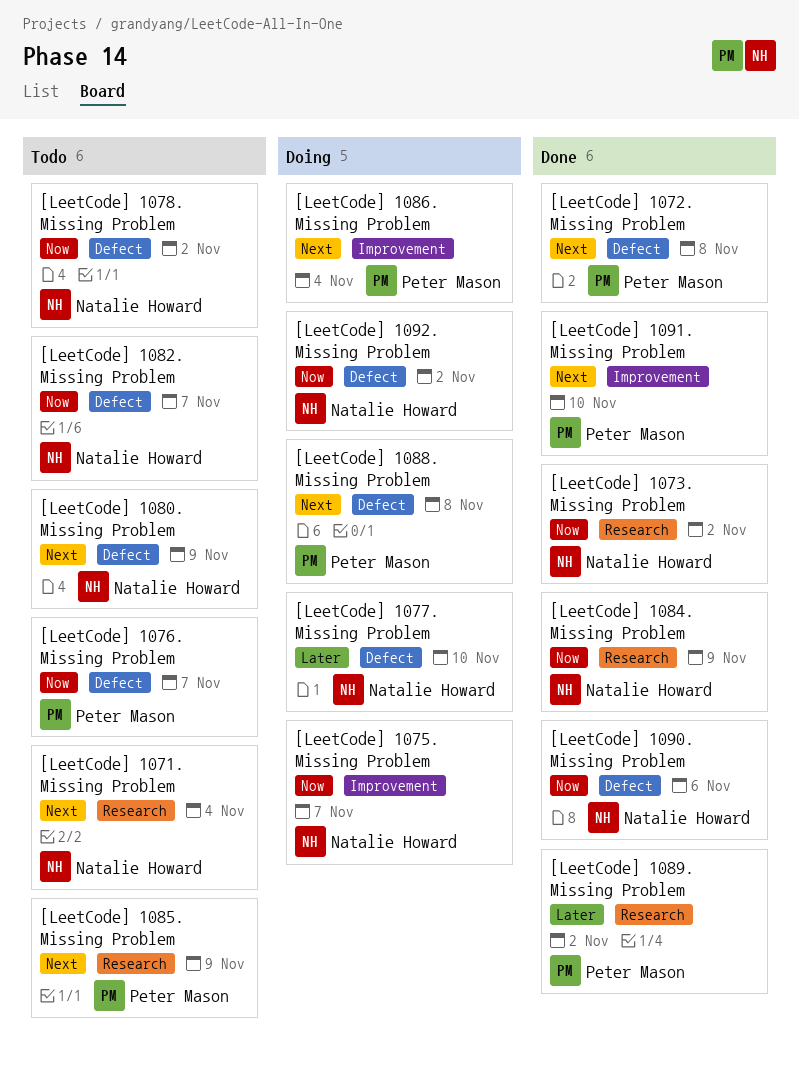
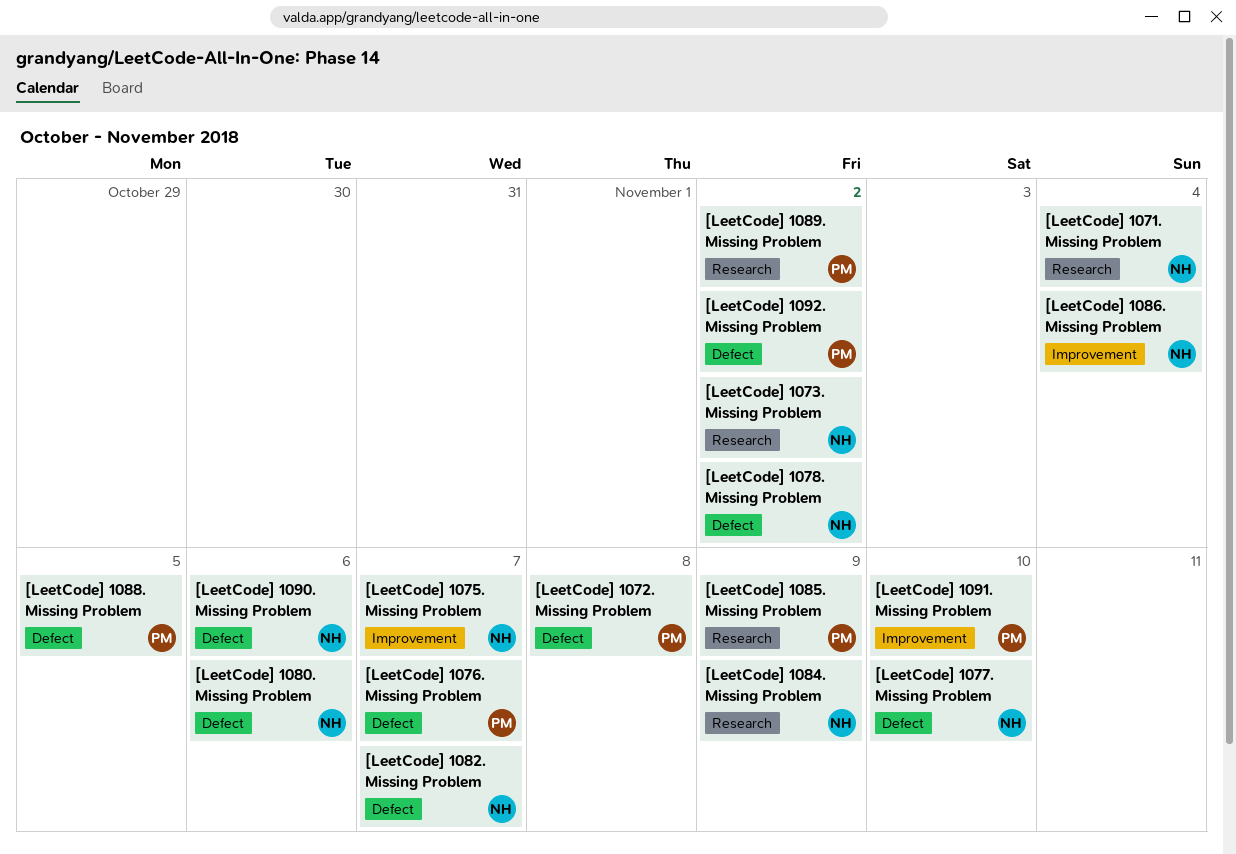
[LeetCode] 1080. Missing Problem, due: Nov 9 -> Nov 6
[LeetCode] 1086. Missing Problem, owner: Peter Mason -> Natalie Howard
[LeetCode] 1088. Missing Problem, due: Nov 8 -> Nov 5
[LeetCode] 1092. Missing Problem, owner: Natalie Howard -> Peter Mason

